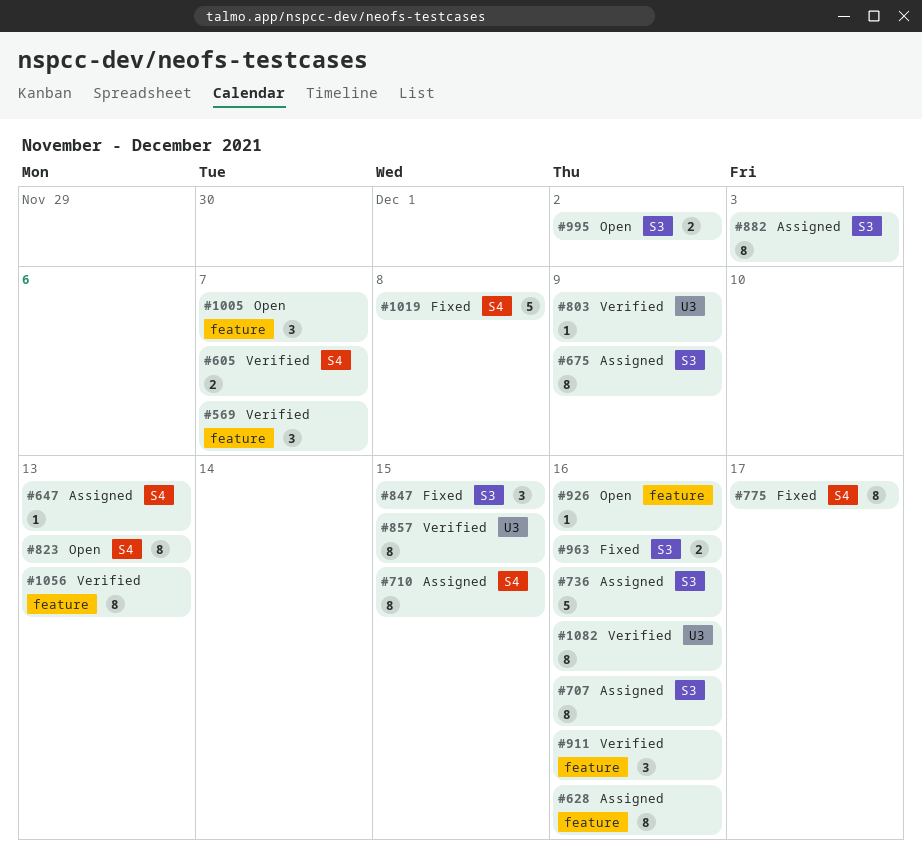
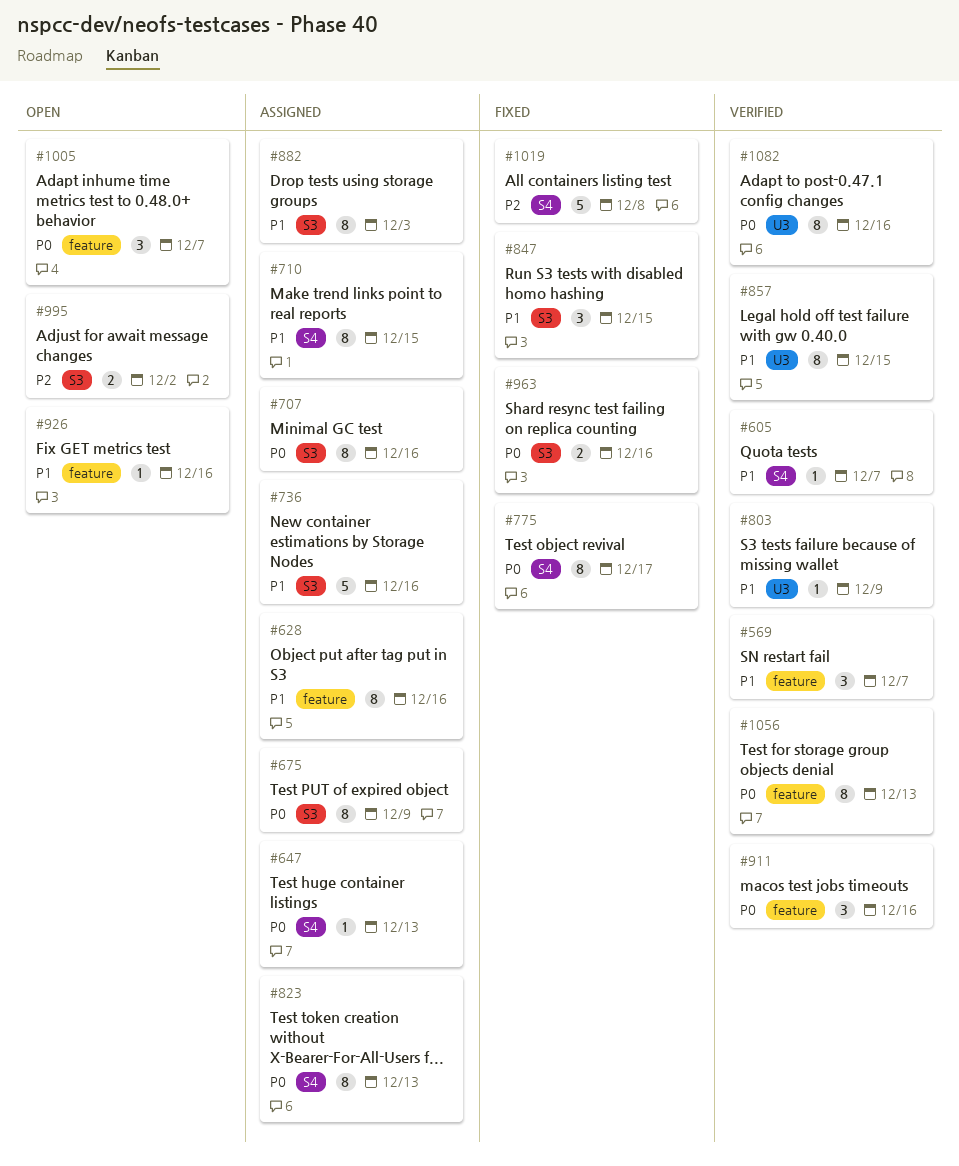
#605, estimate: 2 -> 1
#823, status: Open -> Assigned

